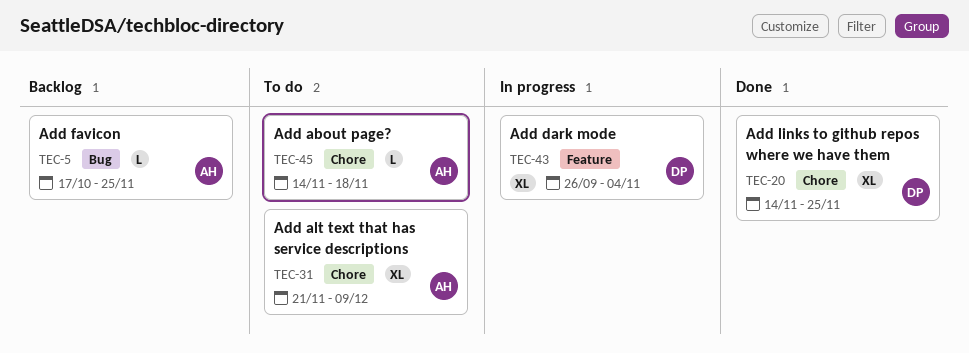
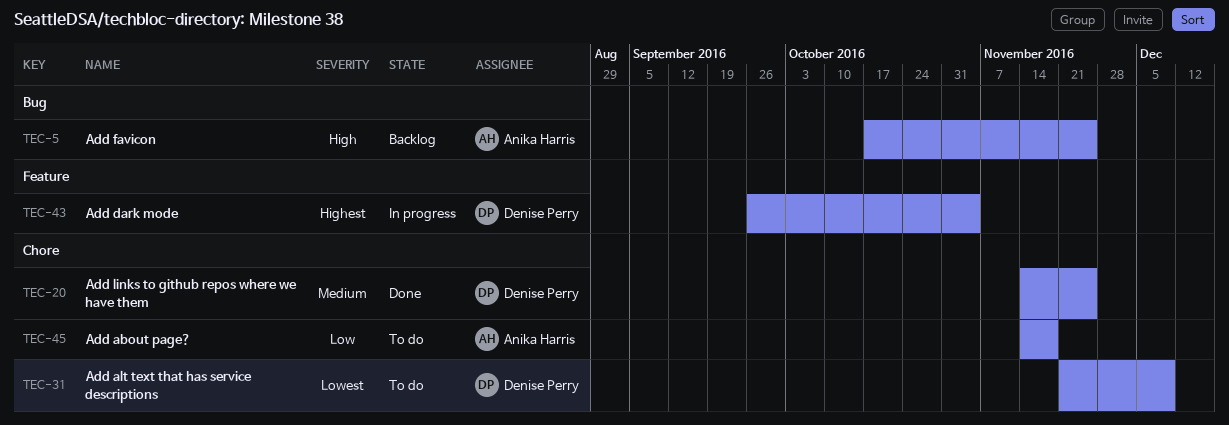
TEC-31, owner: Anika Harris -> Denise Perry

